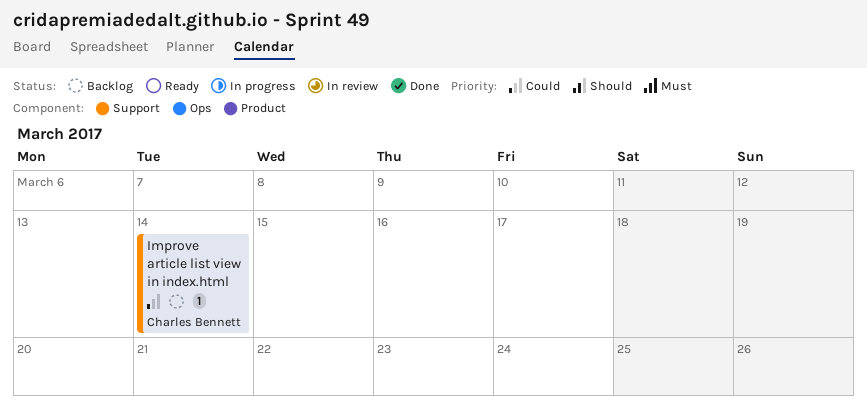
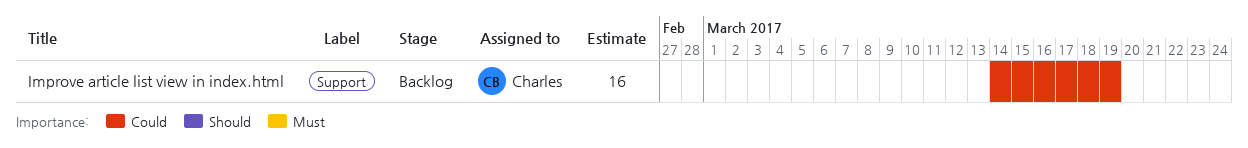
Improve article list view in index.html, estimate: 1 -> 16
Improve article list view in index.html, due: Mar 14 -> Mar 19

